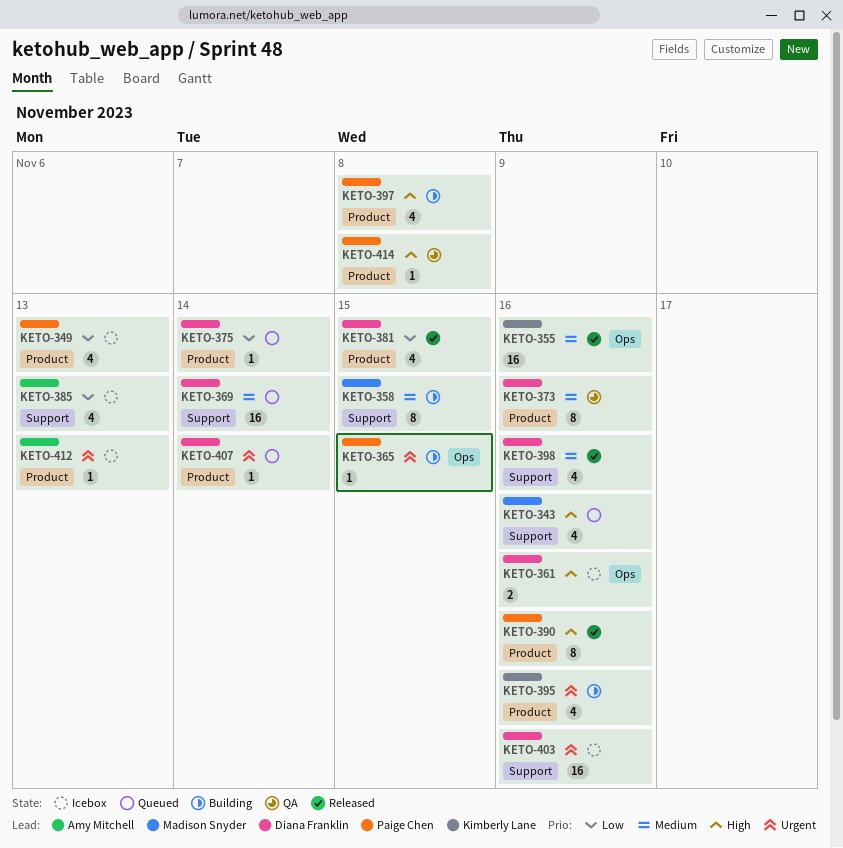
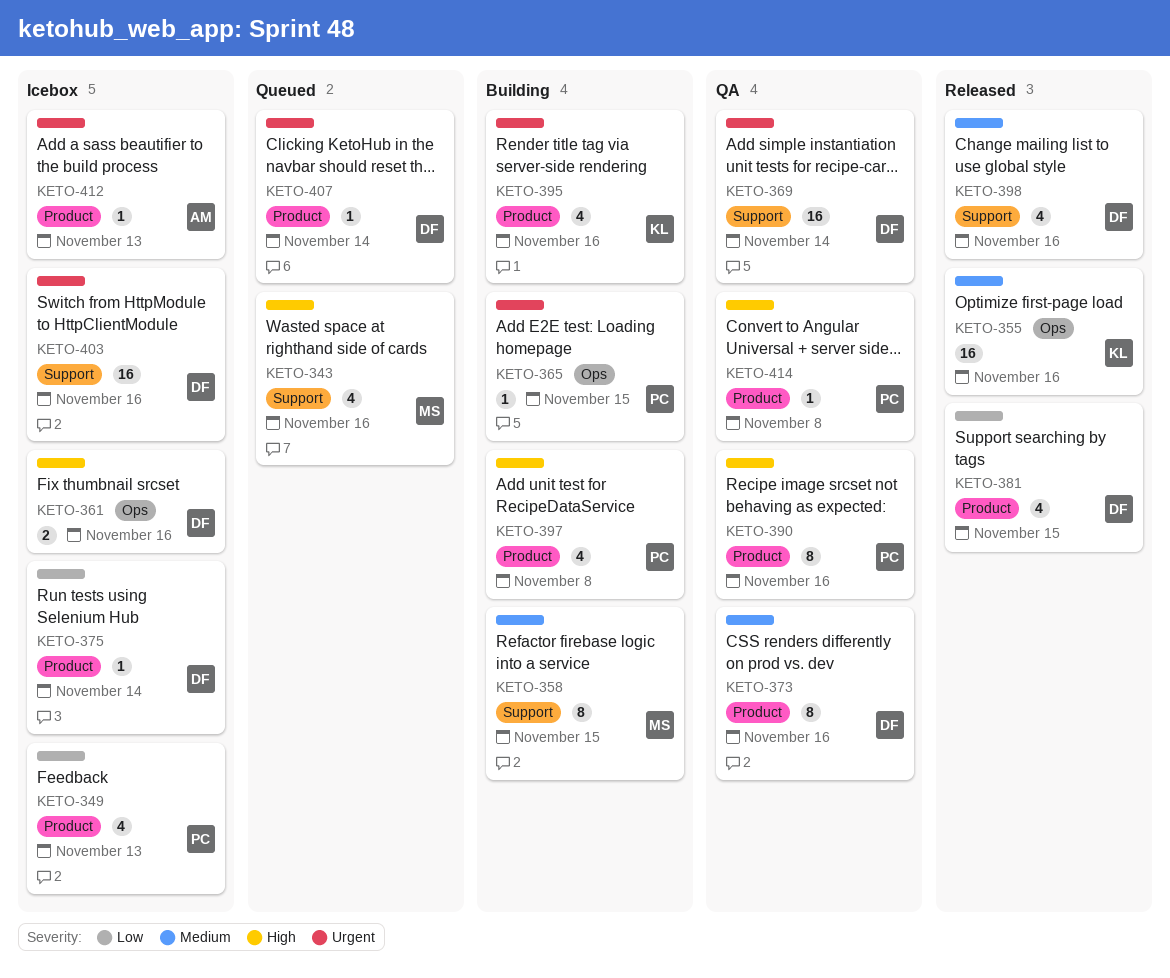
KETO-369, status: Queued -> QA
KETO-369, priority: Medium -> Urgent
KETO-375, status: Queued -> Icebox
KETO-385: present -> none
KETO-390, status: Released -> QA

